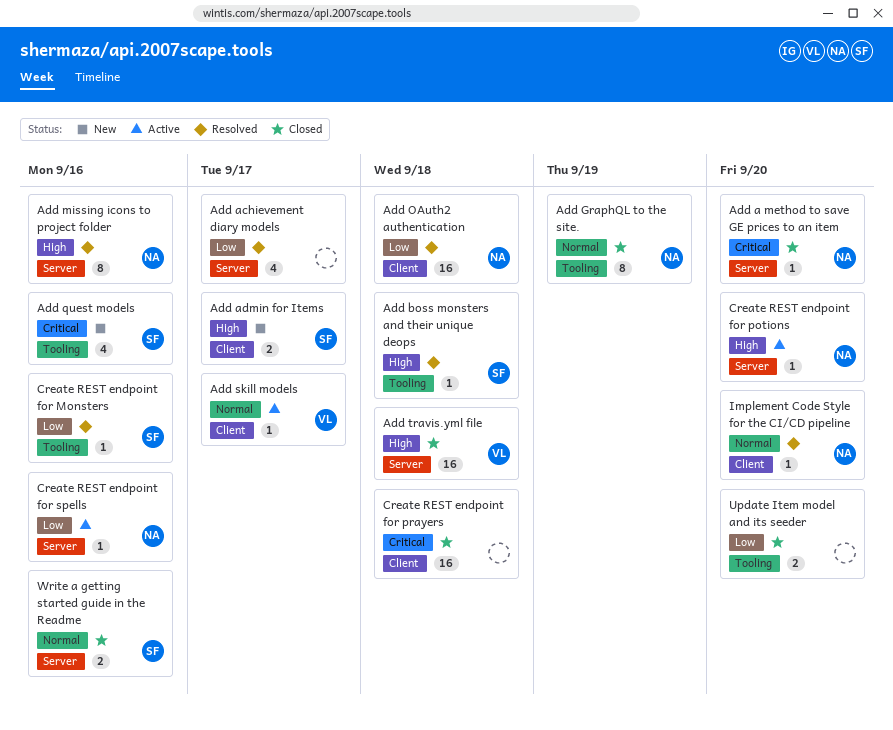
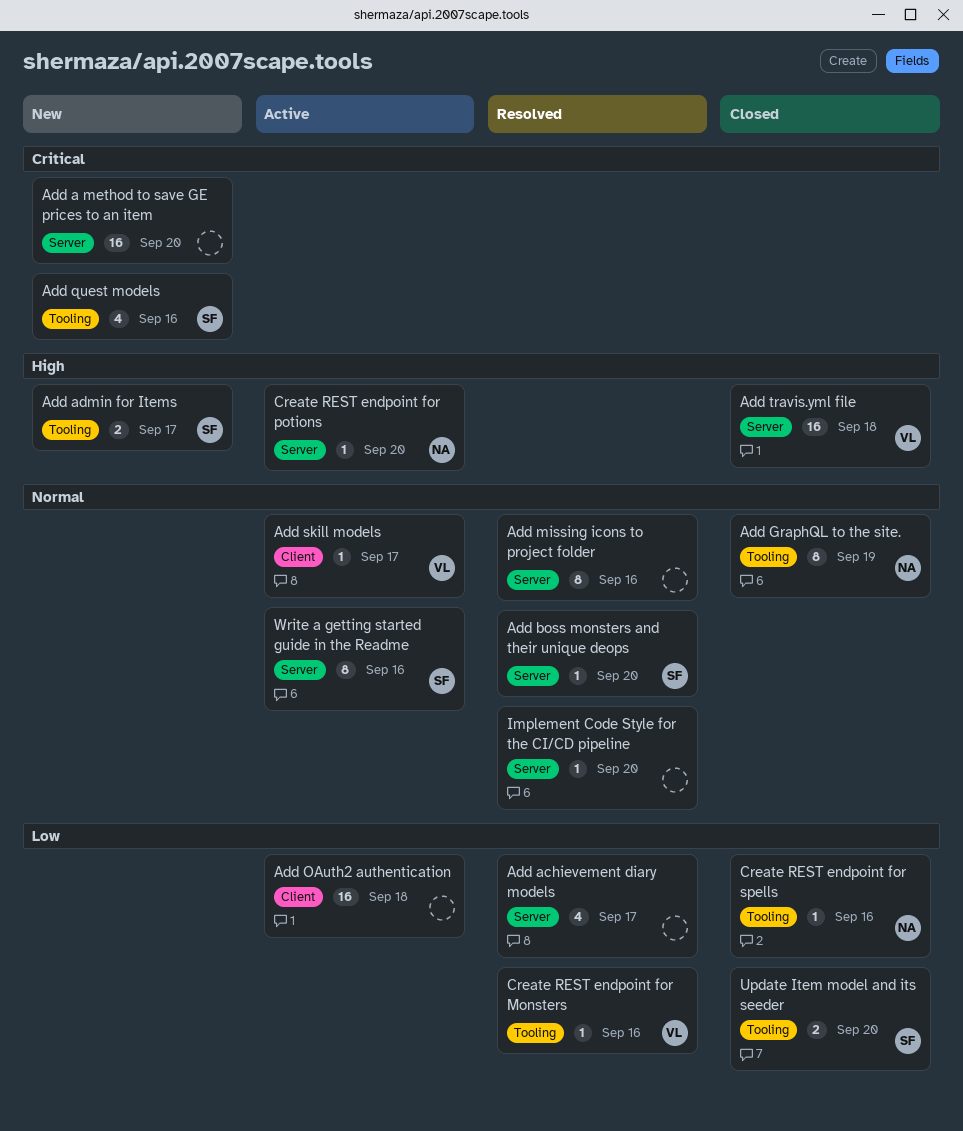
Add a method to save GE prices to an item, status: Closed -> New
Add a method to save GE prices to an item, owner: NA -> none
Add a method to save GE prices to an item, estimate: 1 -> 16
Add admin for Items, label: Client -> Tooling
Add boss monsters and their unique deops, priority: High -> Normal
Add boss monsters and their unique deops, label: Tooling -> Server
Add boss monsters and their unique deops, due: Sep 18 -> Sep 20
Add missing icons to project folder, owner: NA -> none
Add missing icons to project folder, priority: High -> Normal
Add OAuth2 authentication, status: Resolved -> Active
Add OAuth2 authentication, owner: NA -> none
Create REST endpoint for Monsters, owner: SF -> VL
Create REST endpoint for prayers: present -> none
Create REST endpoint for spells, status: Active -> Closed
Create REST endpoint for spells, label: Server -> Tooling
Implement Code Style for the CI/CD pipeline, owner: NA -> none
Implement Code Style for the CI/CD pipeline, label: Client -> Server
Update Item model and its seeder, owner: none -> SF
Write a getting started guide in the Readme, status: Closed -> Active
Write a getting started guide in the Readme, estimate: 2 -> 8

